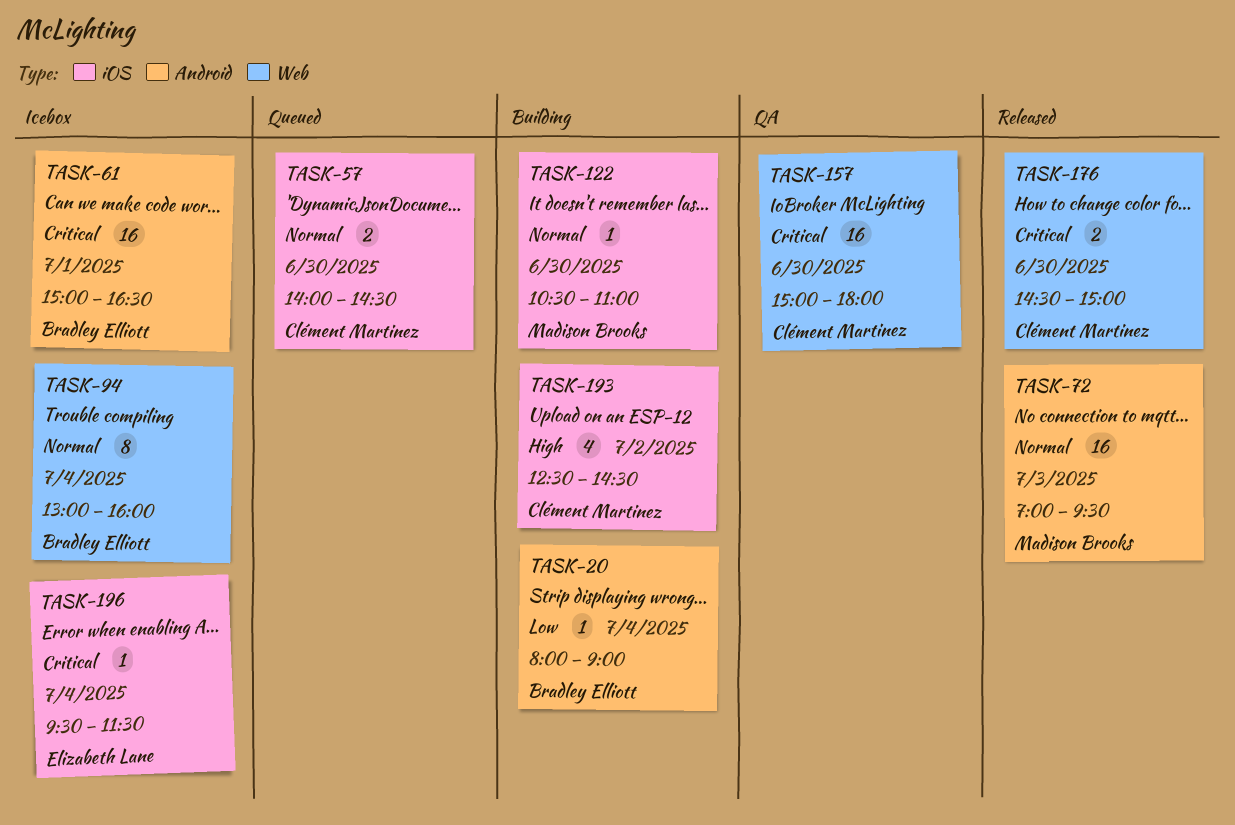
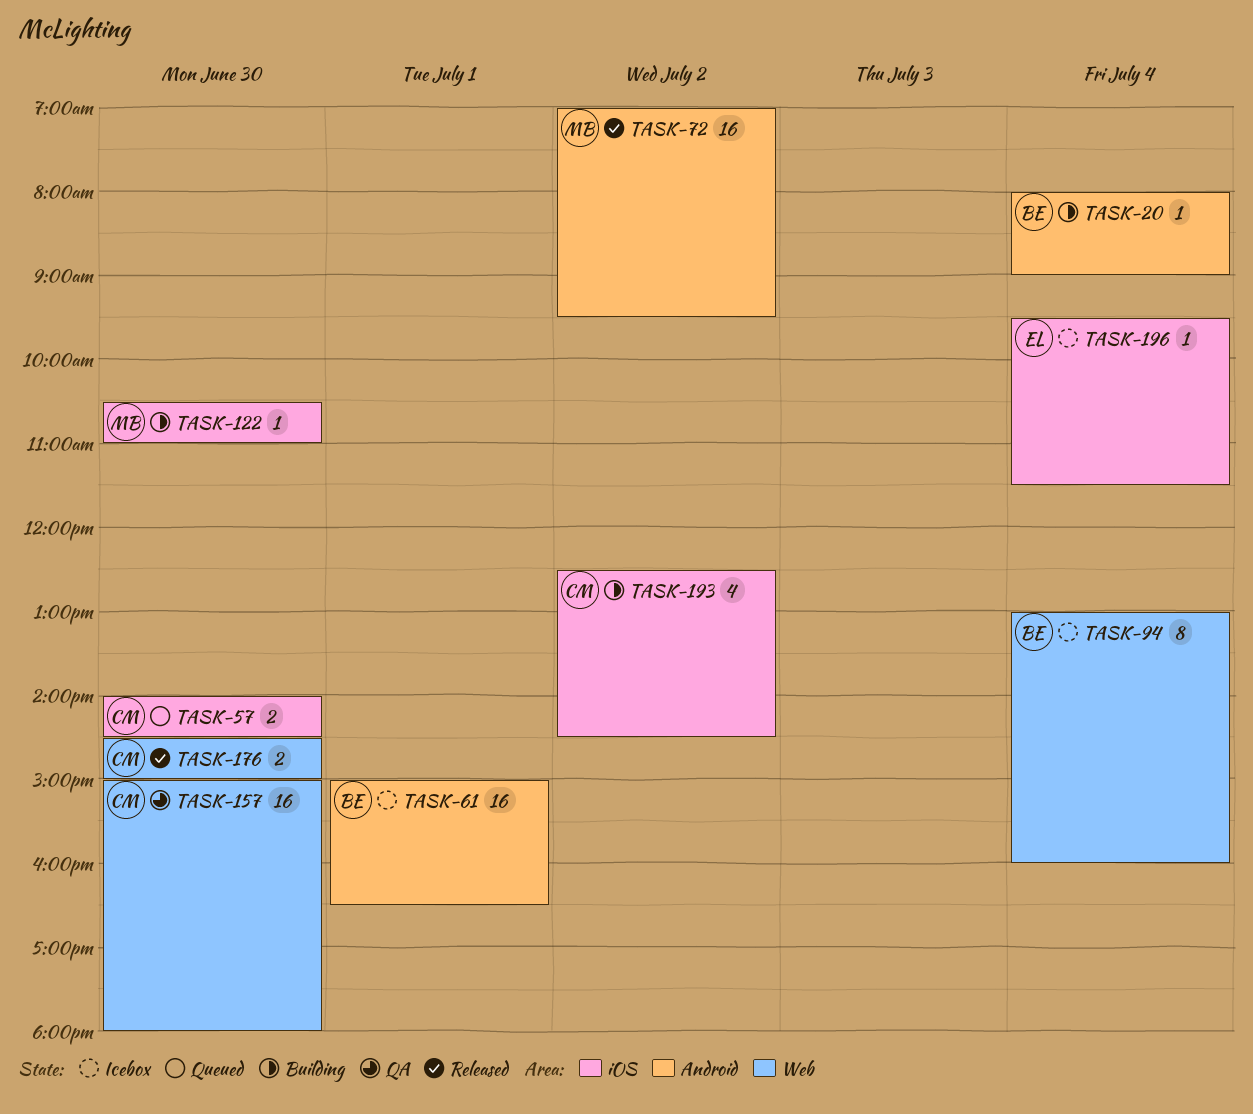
TASK-72, day: Jul 3 -> Jul 2

